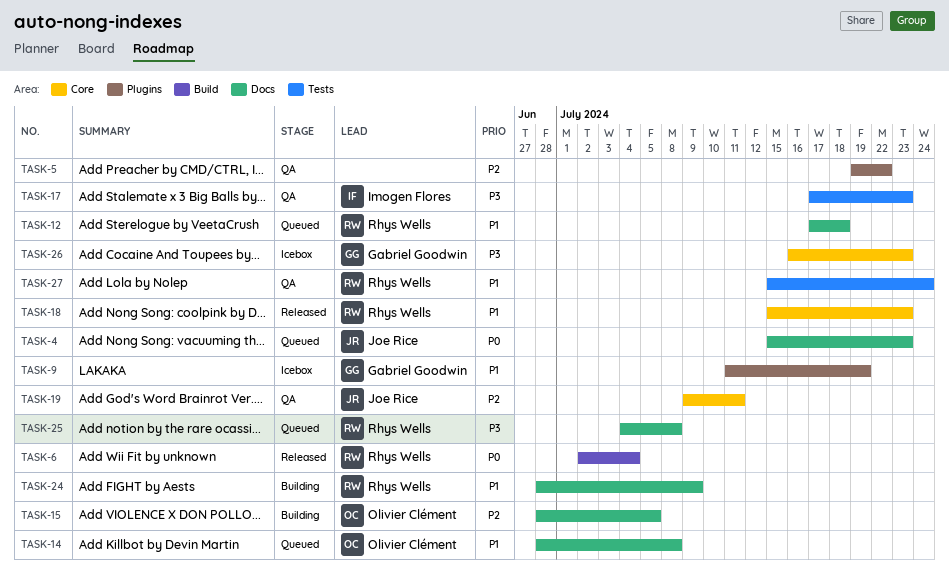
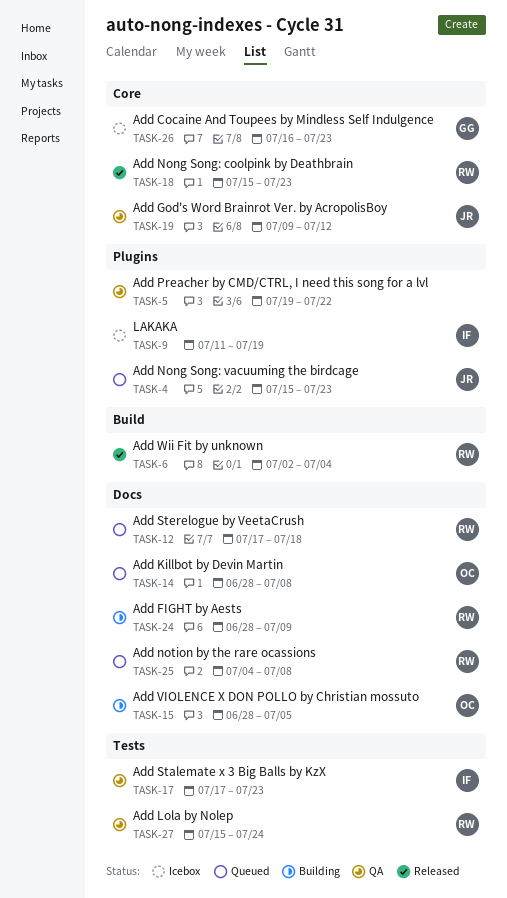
TASK-4, label: Docs -> Plugins
TASK-9, owner: Gabriel Goodwin -> Imogen Flores
TASK-19, due: Jul 11 -> Jul 12

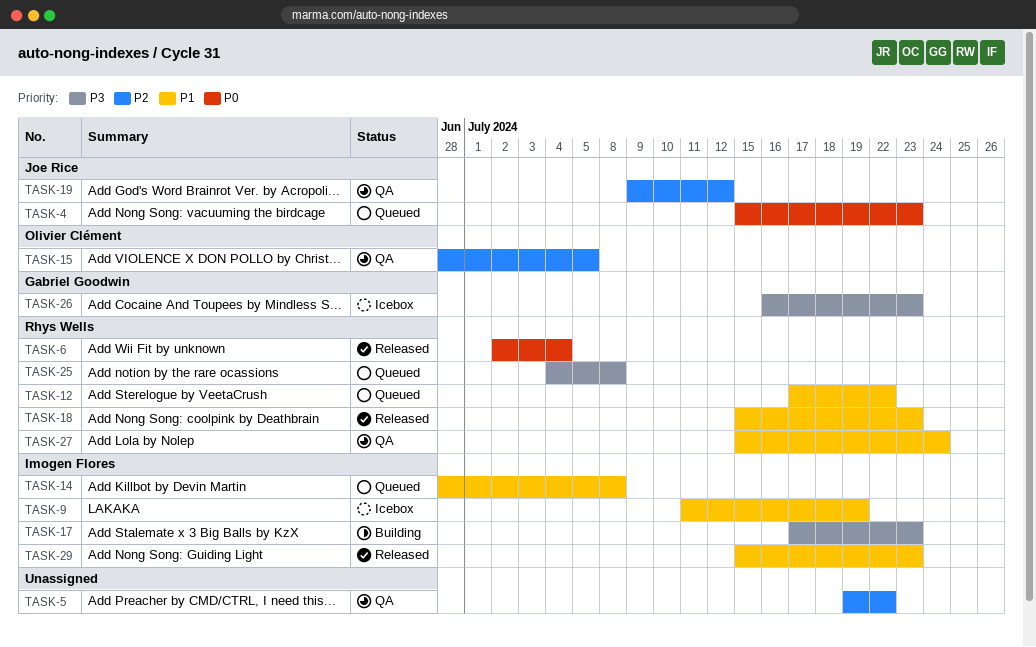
TASK-12, due: Jul 18 -> Jul 22
TASK-14, owner: Olivier Clément -> Imogen Flores
TASK-15, status: Building -> QA
TASK-17, status: QA -> Building
TASK-24: present -> none
TASK-29: none -> present

